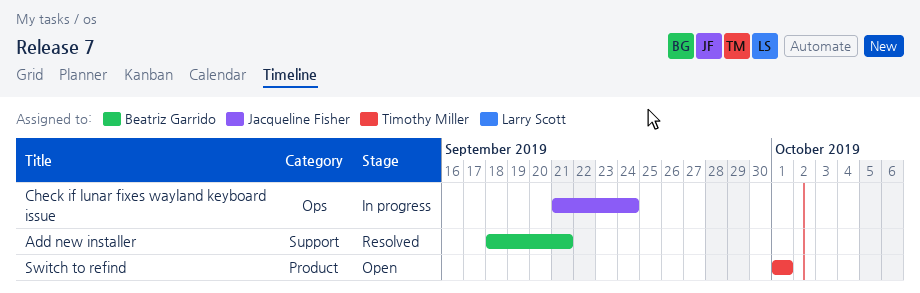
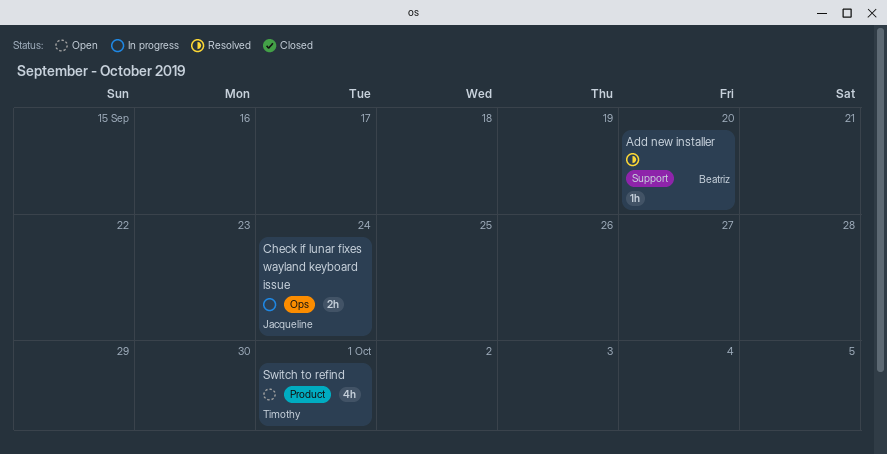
Add new installer, due: Sep 21 -> Sep 20

